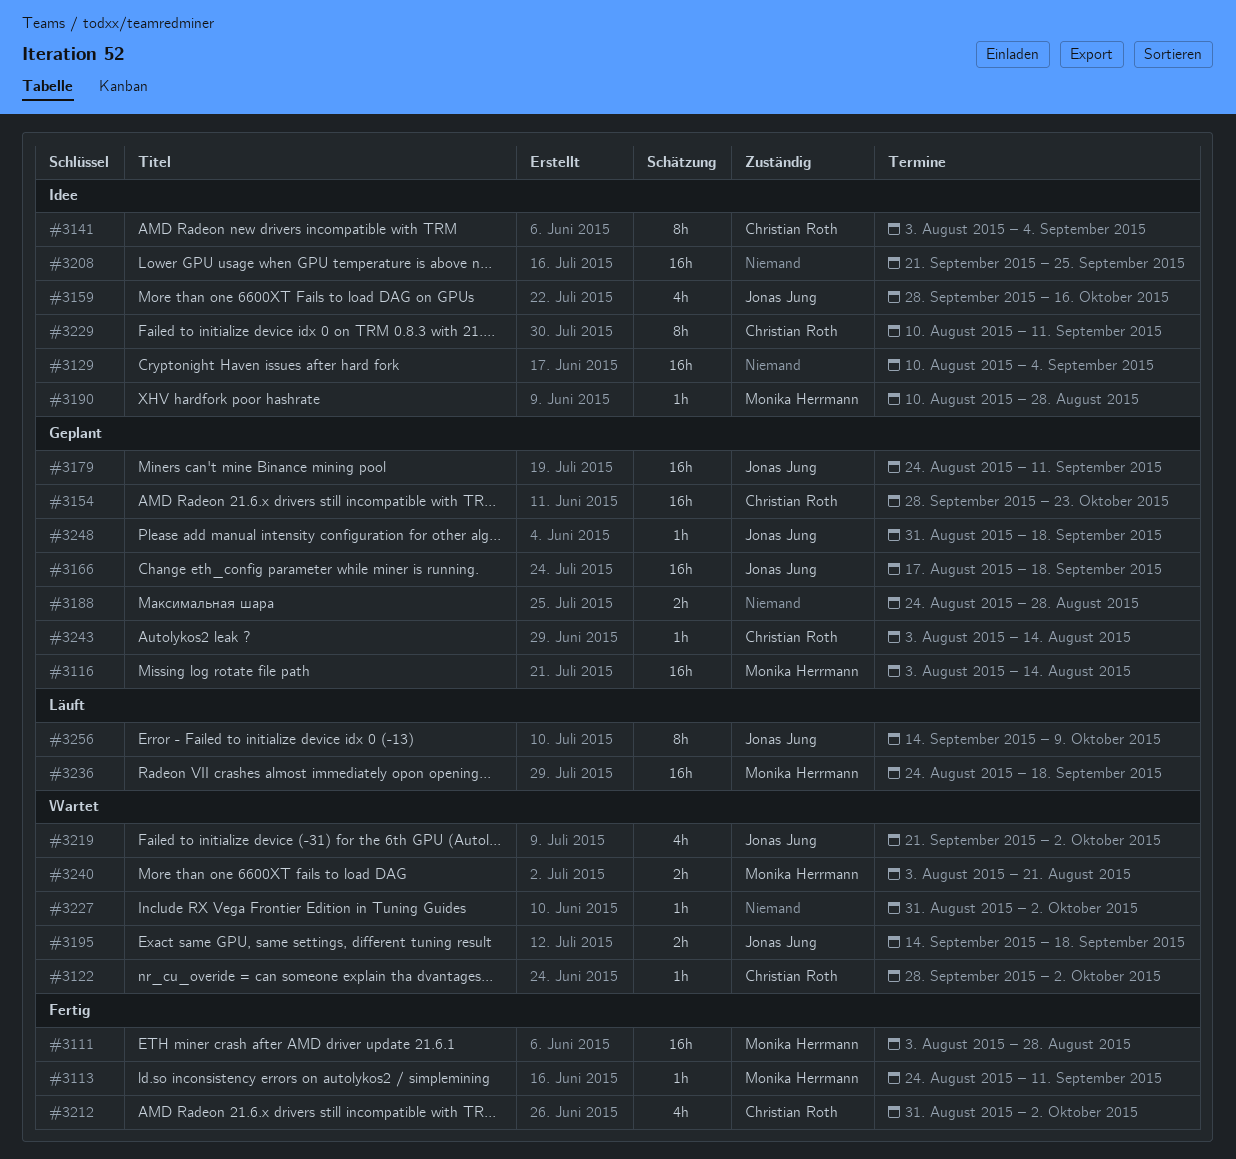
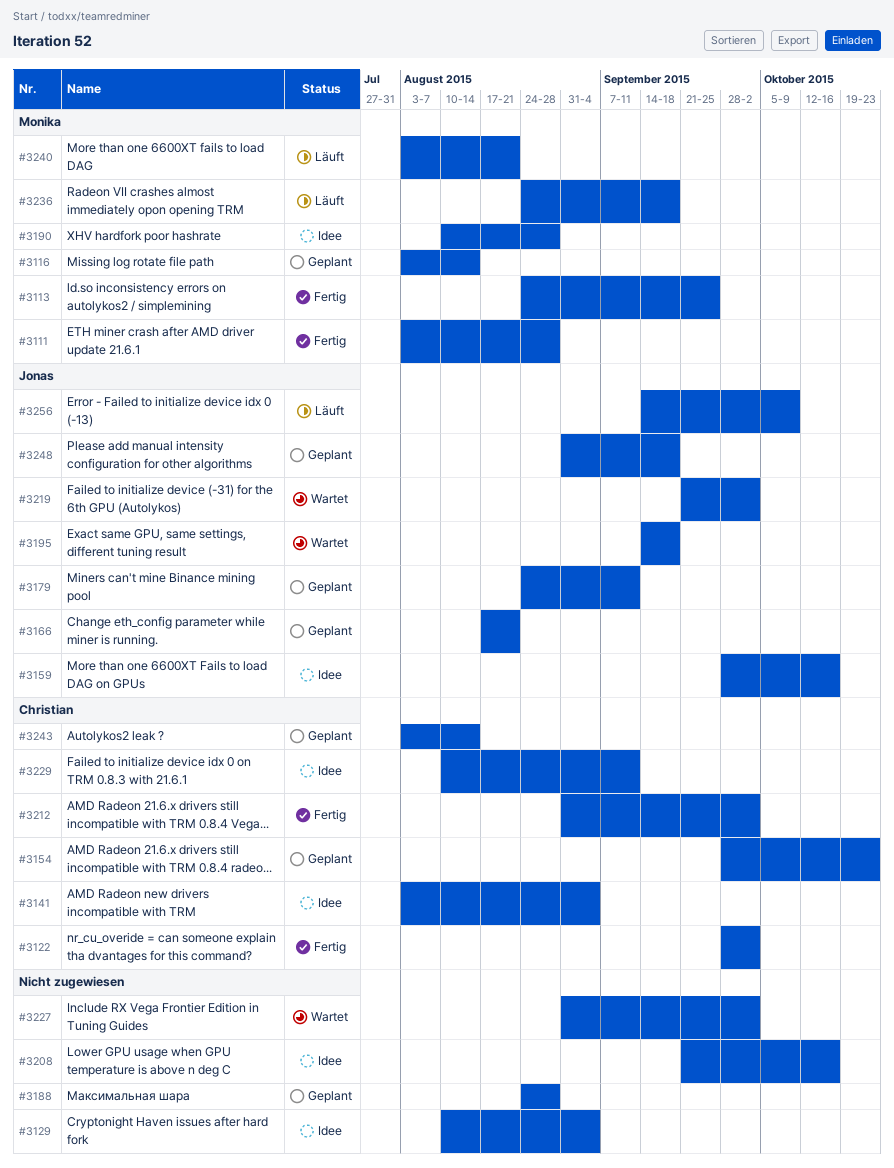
#3113, due: Sep 11 -> Sep 25
#3122, status: Wartet -> Fertig
#3166, due: Sep 18 -> Aug 21
#3208, due: Sep 25 -> Oct 16
#3240, status: Wartet -> Läuft

